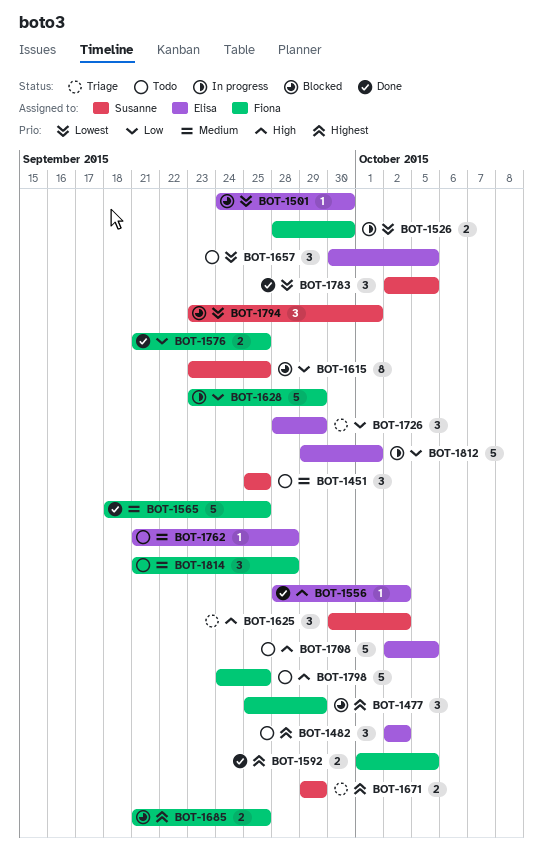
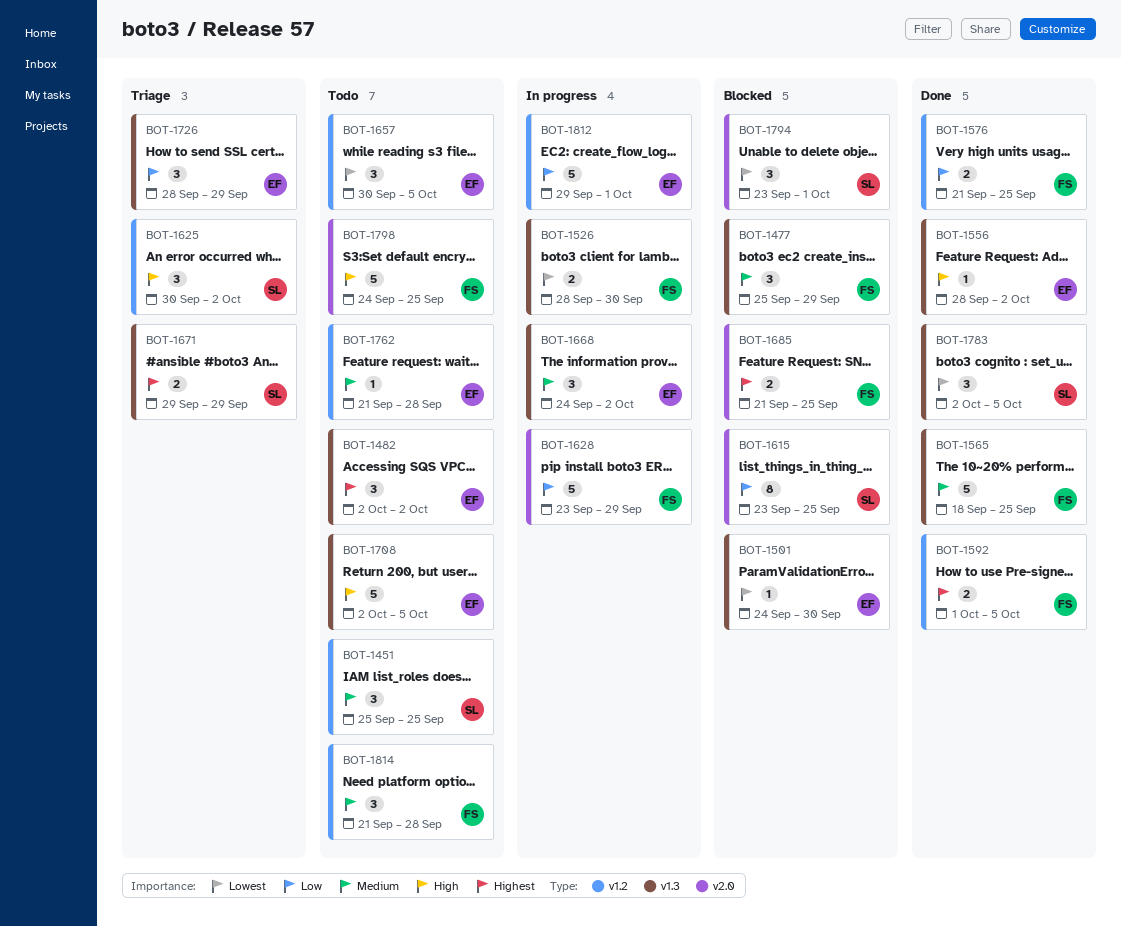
BOT-1477, priority: Highest -> Medium
BOT-1668: none -> present

